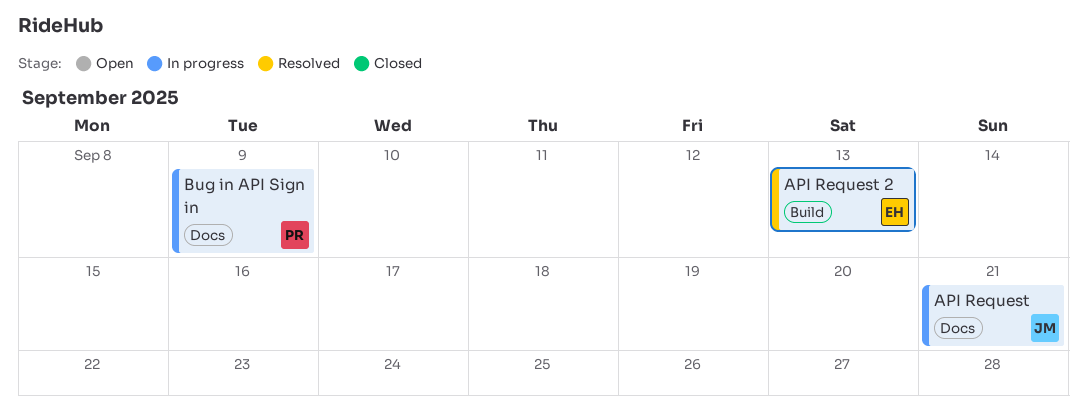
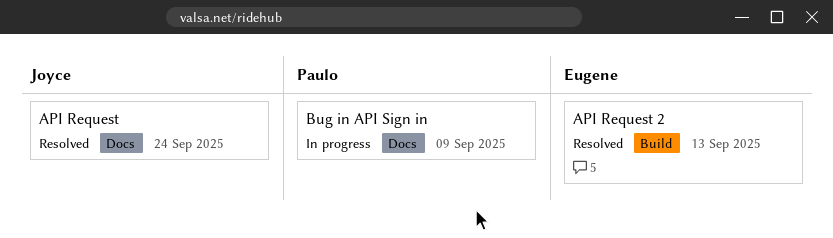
API Request, status: In progress -> Resolved
API Request, due: Sep 21 -> Sep 24

